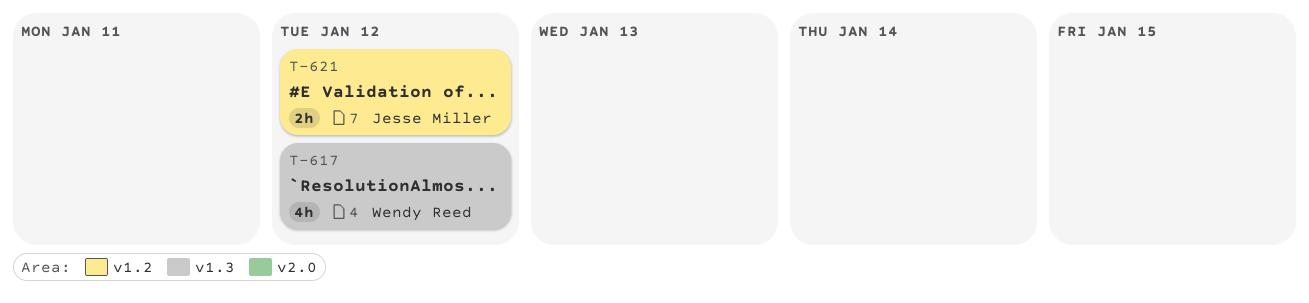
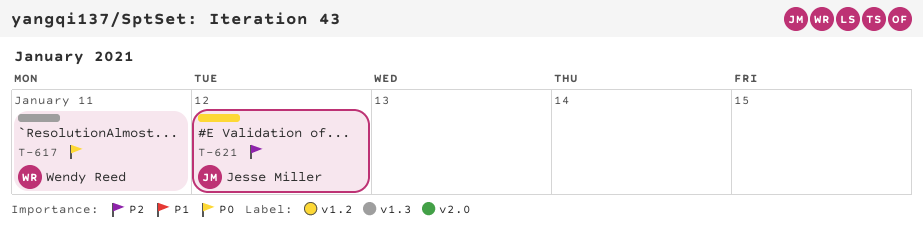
T-617, due: Jan 12 -> Jan 11

